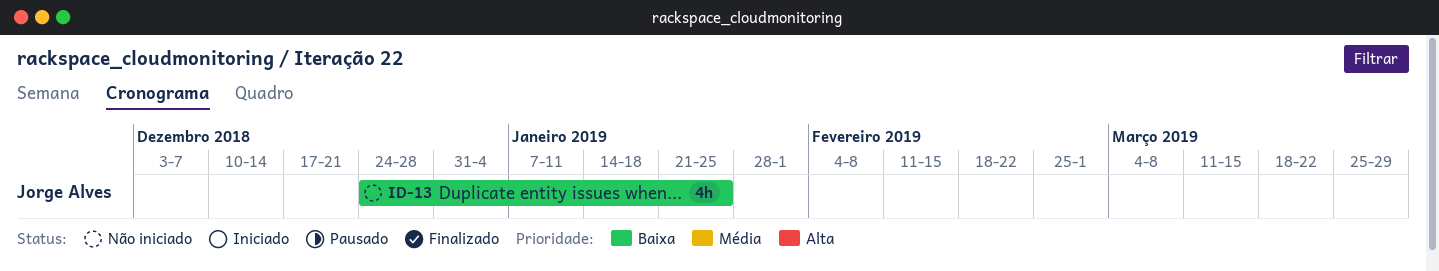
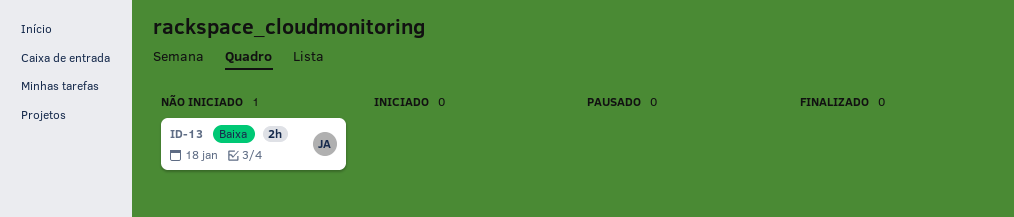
ID-13, estimate: 4h -> 2h
ID-13, due: Jan 25 -> Jan 18

